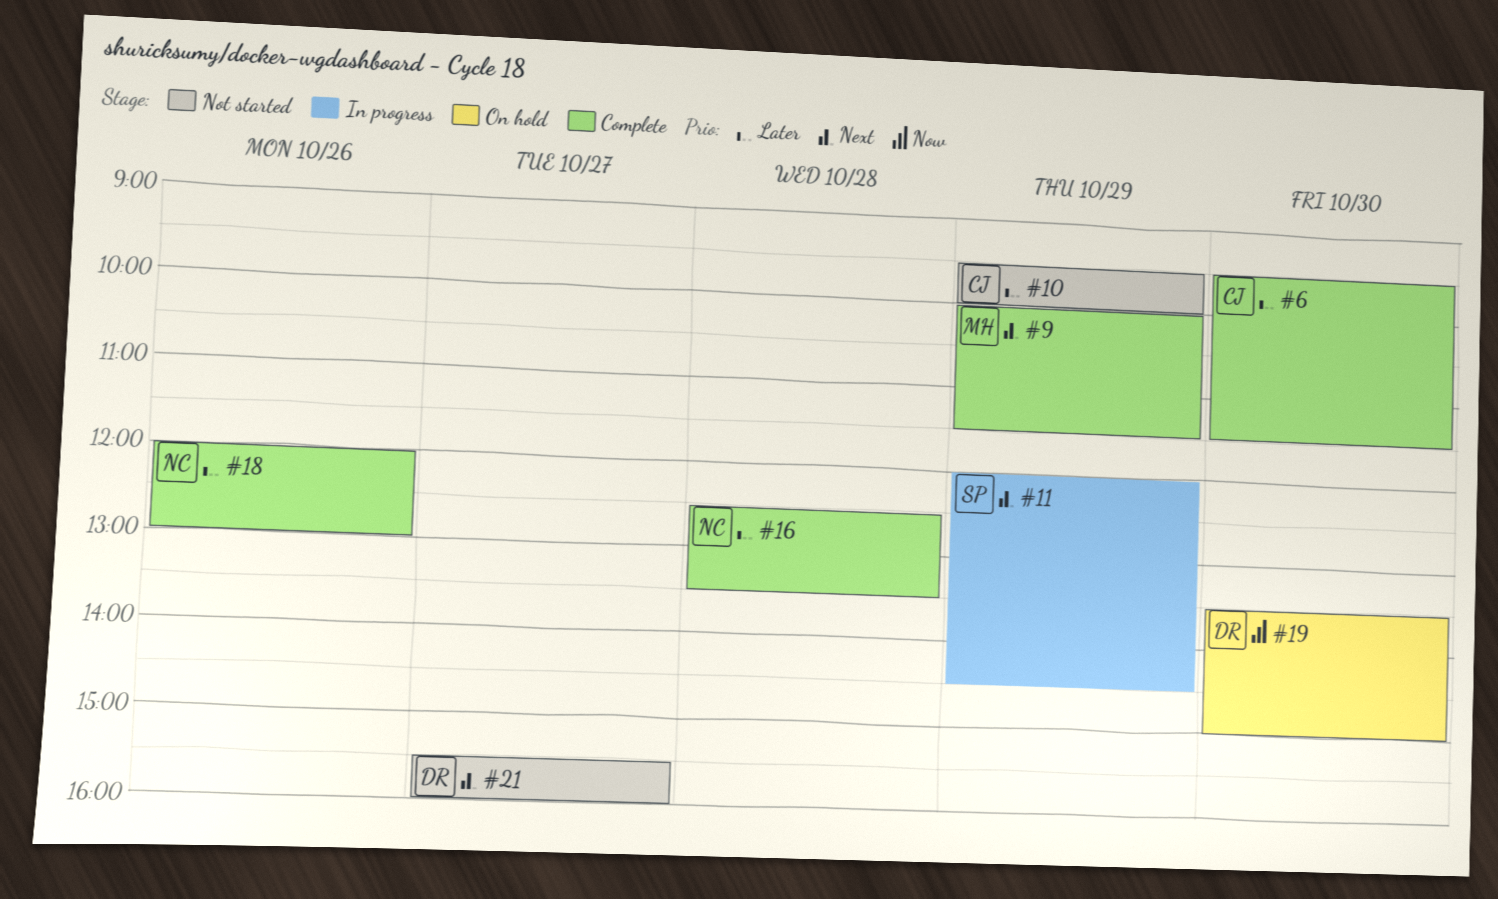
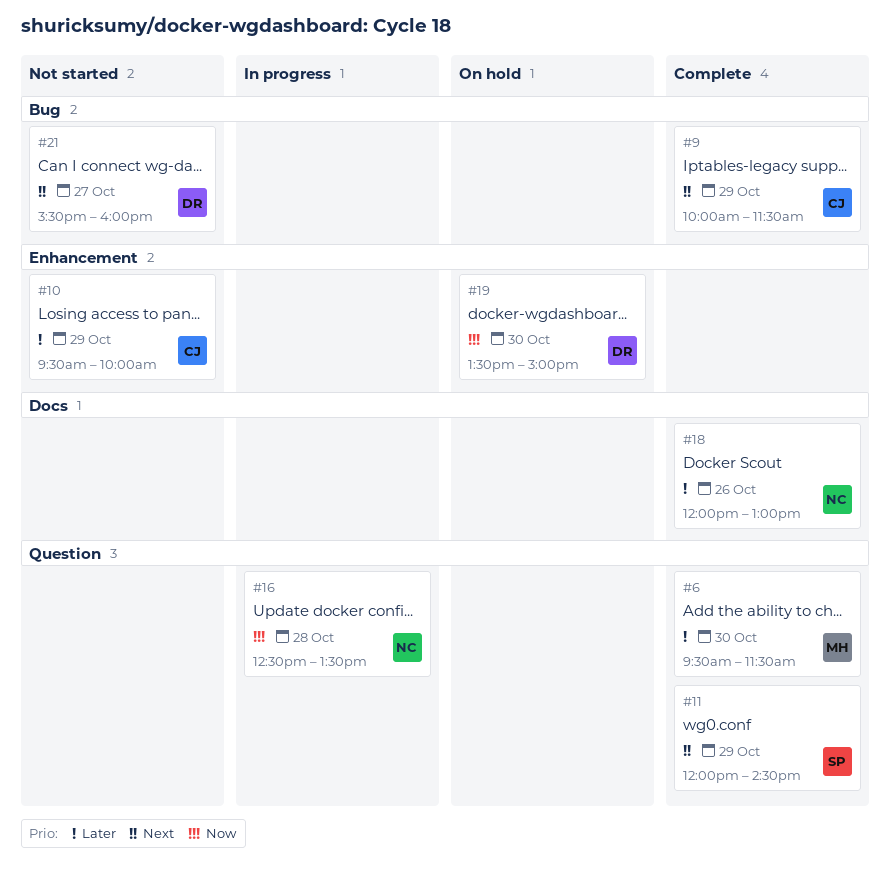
#6, owner: CJ -> MH
#9, owner: MH -> CJ
#11, status: In progress -> Complete
#16, status: Complete -> In progress
#16, priority: Later -> Now

